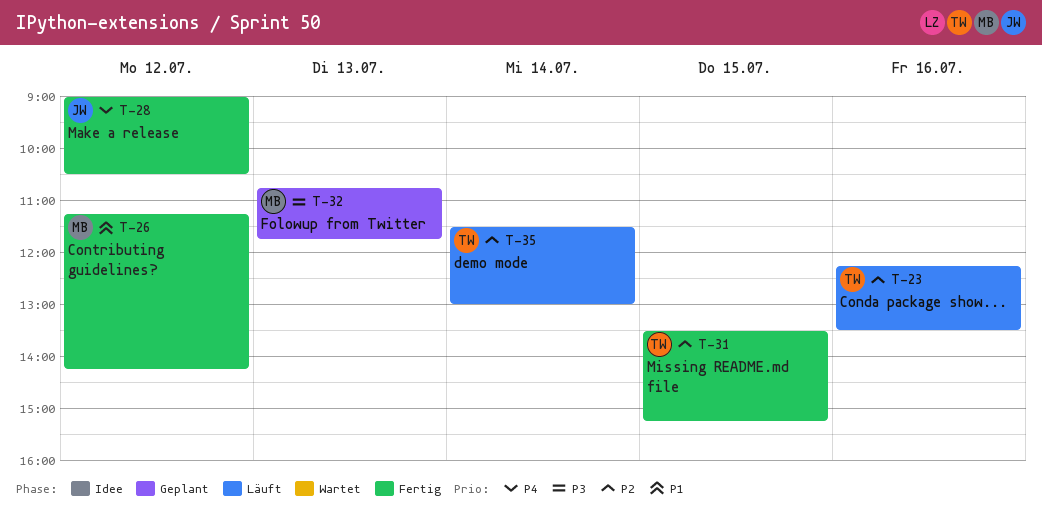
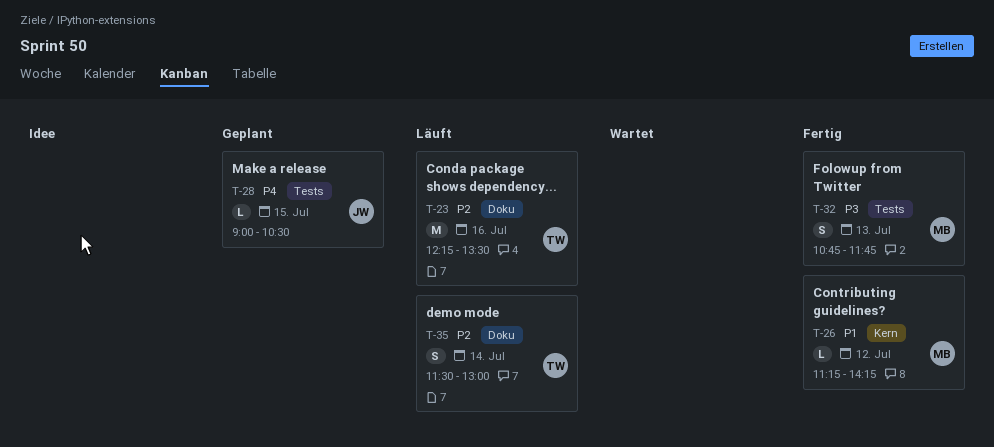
T-28, status: Fertig -> Geplant
T-28, day: Jul 12 -> Jul 15
T-31: present -> none
T-32, status: Geplant -> Fertig

